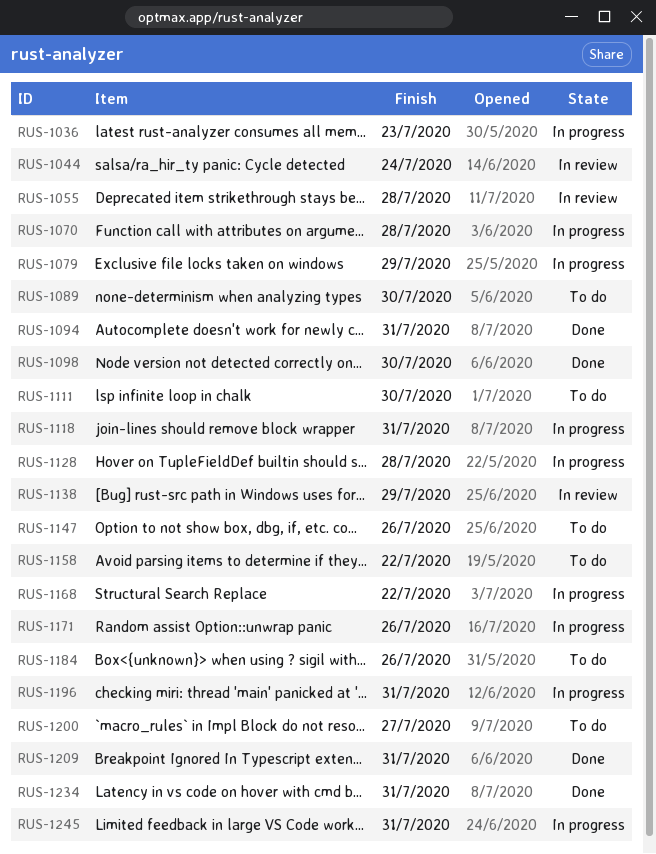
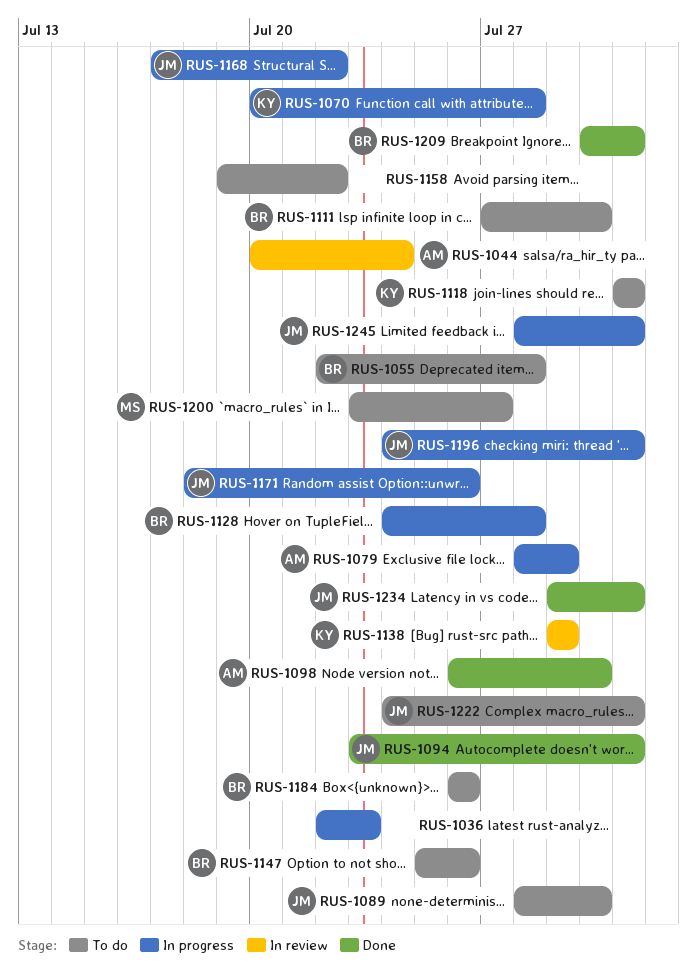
RUS-1055, status: In review -> To do
RUS-1118, status: In progress -> To do
RUS-1222: none -> present

